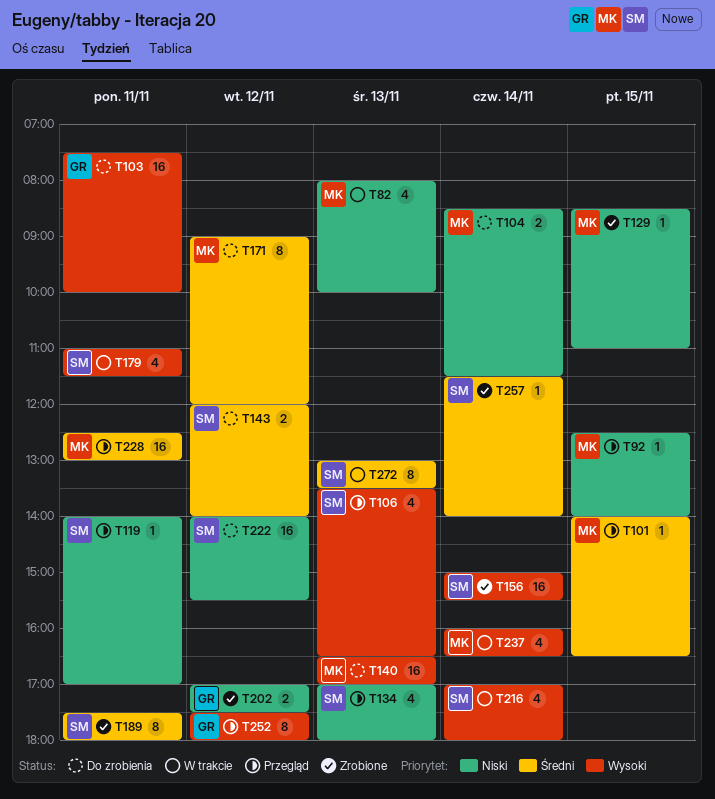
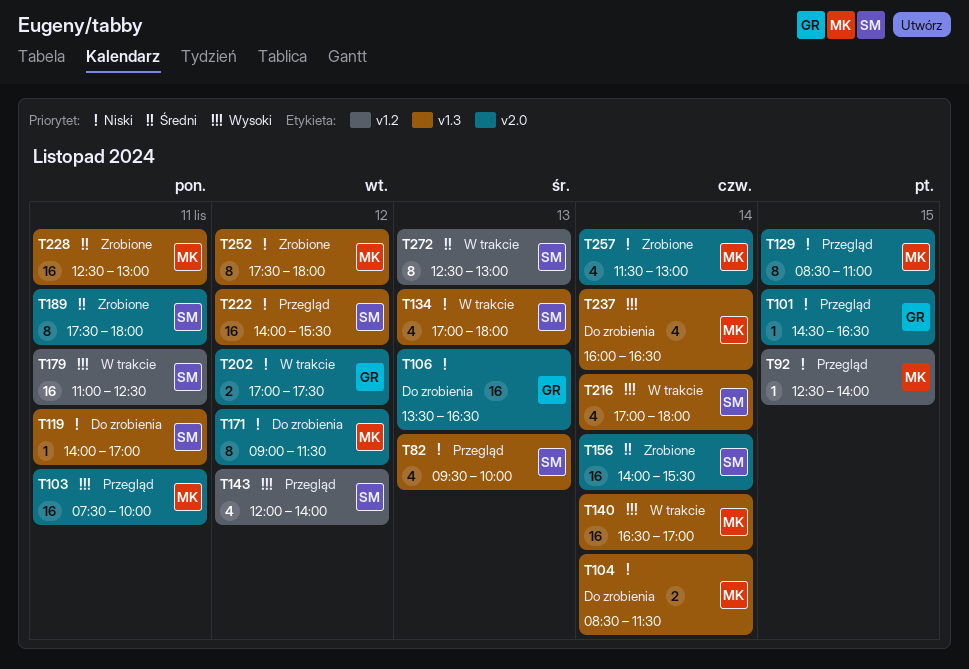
T82, status: W trakcie -> Przegląd
T82, owner: MK -> SM
T82, begins: 08:00 -> 09:30
T101, owner: MK -> GR
T101, priority: Średni -> Niski
T101, begins: 14:00 -> 14:30
T103, status: Do zrobienia -> Przegląd
T103, owner: GR -> MK
T106, status: Przegląd -> Do zrobienia
T106, owner: SM -> GR
T106, priority: Wysoki -> Niski
T106, estimate: 4 -> 16
T119, status: Przegląd -> Do zrobienia
T129, status: Zrobione -> Przegląd
T129, estimate: 1 -> 8
T134, status: Przegląd -> W trakcie
T140, status: Do zrobienia -> W trakcie
T140, day: Nov 13 -> Nov 14
T143, status: Do zrobienia -> Przegląd
T143, priority: Średni -> Wysoki
T143, estimate: 2 -> 4
T156, priority: Wysoki -> Średni
T156, begins: 15:00 -> 14:00
T171, priority: Średni -> Niski
T171, ends: 12:00 -> 11:30
T179, estimate: 4 -> 16
T179, ends: 11:30 -> 12:30
T202, status: Zrobione -> W trakcie
T222, status: Do zrobienia -> Przegląd
T228, status: Przegląd -> Zrobione
T237, status: W trakcie -> Do zrobienia
T252, status: Przegląd -> Zrobione
T252, owner: GR -> MK
T252, priority: Wysoki -> Niski
T257, owner: SM -> MK
T257, priority: Średni -> Niski
T257, estimate: 1 -> 4
T257, ends: 14:00 -> 13:00
T272, begins: 13:00 -> 12:30
T272, ends: 13:30 -> 13:00

